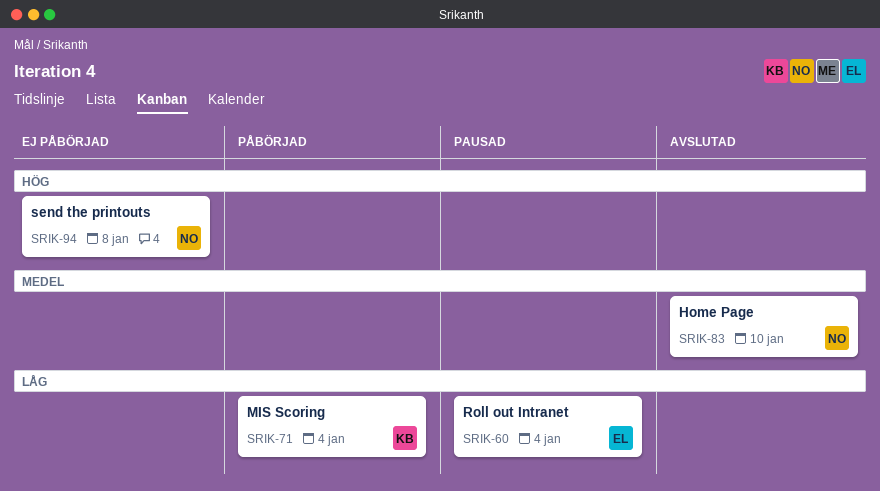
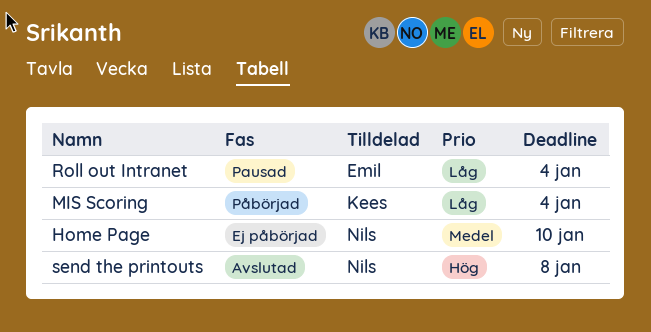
Home Page, status: Avslutad -> Ej påbörjad
send the printouts, status: Ej påbörjad -> Avslutad

